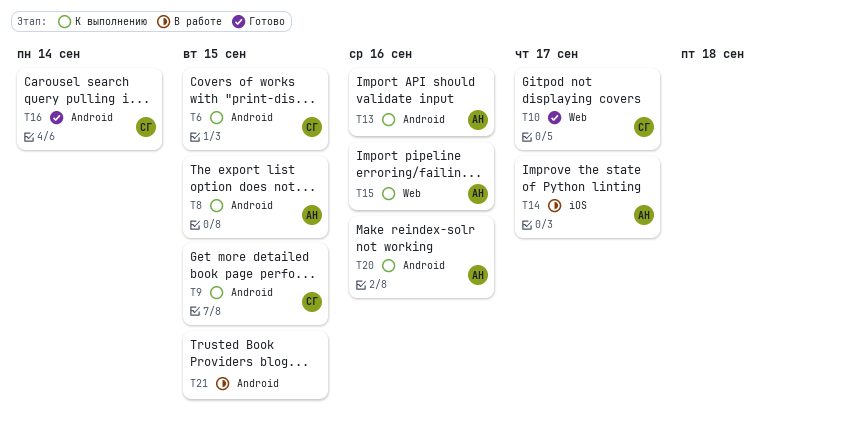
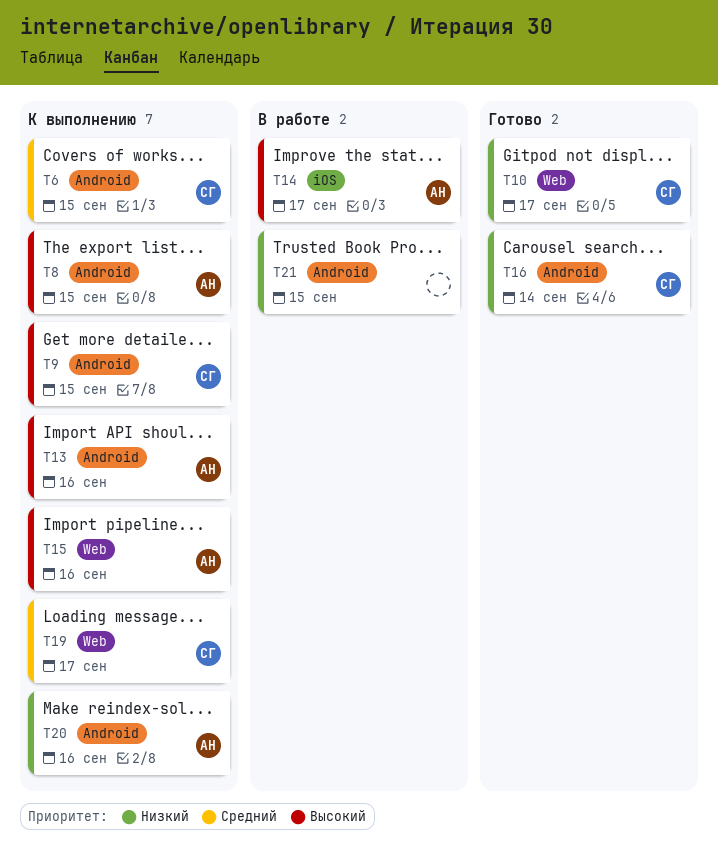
T19: none -> present

